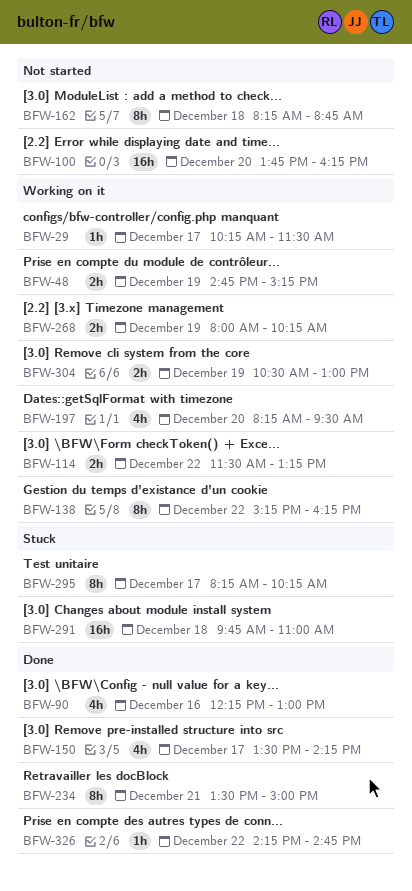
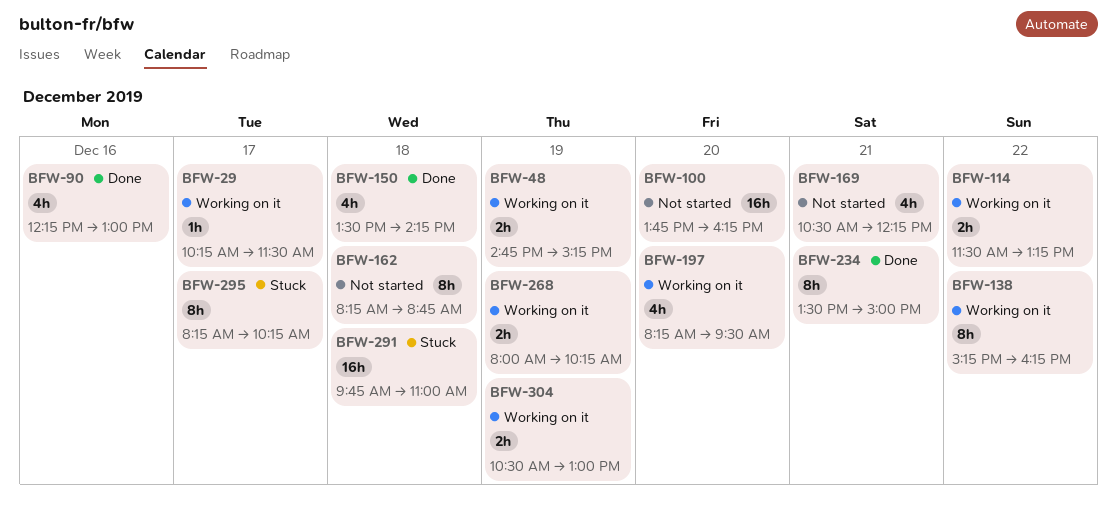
BFW-150, day: Dec 17 -> Dec 18
BFW-169: none -> present
BFW-326: present -> none

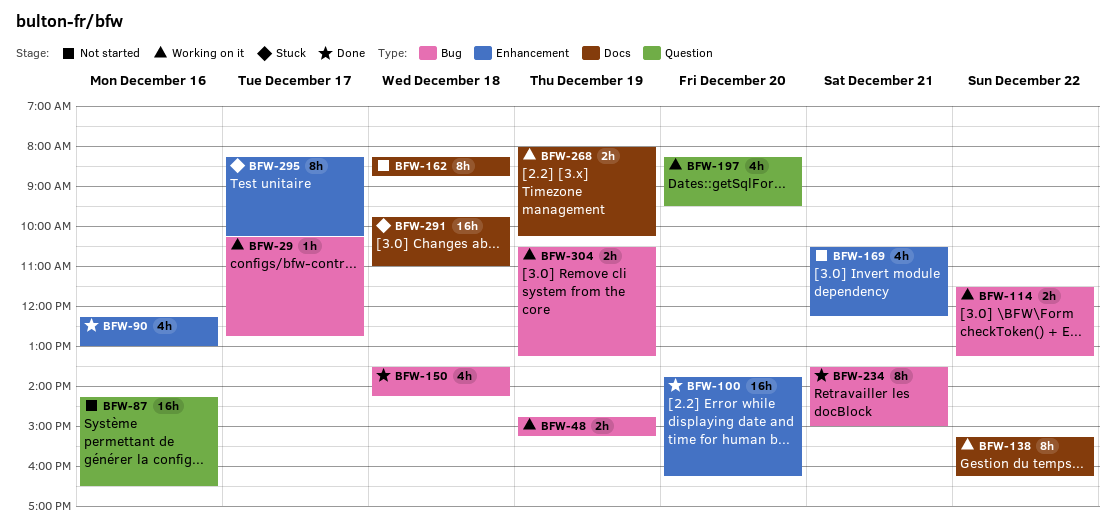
BFW-29, ends: 11:30 -> 12:45
BFW-87: none -> present
BFW-100, status: Not started -> Done
BFW-304, ends: 13:00 -> 13:15

